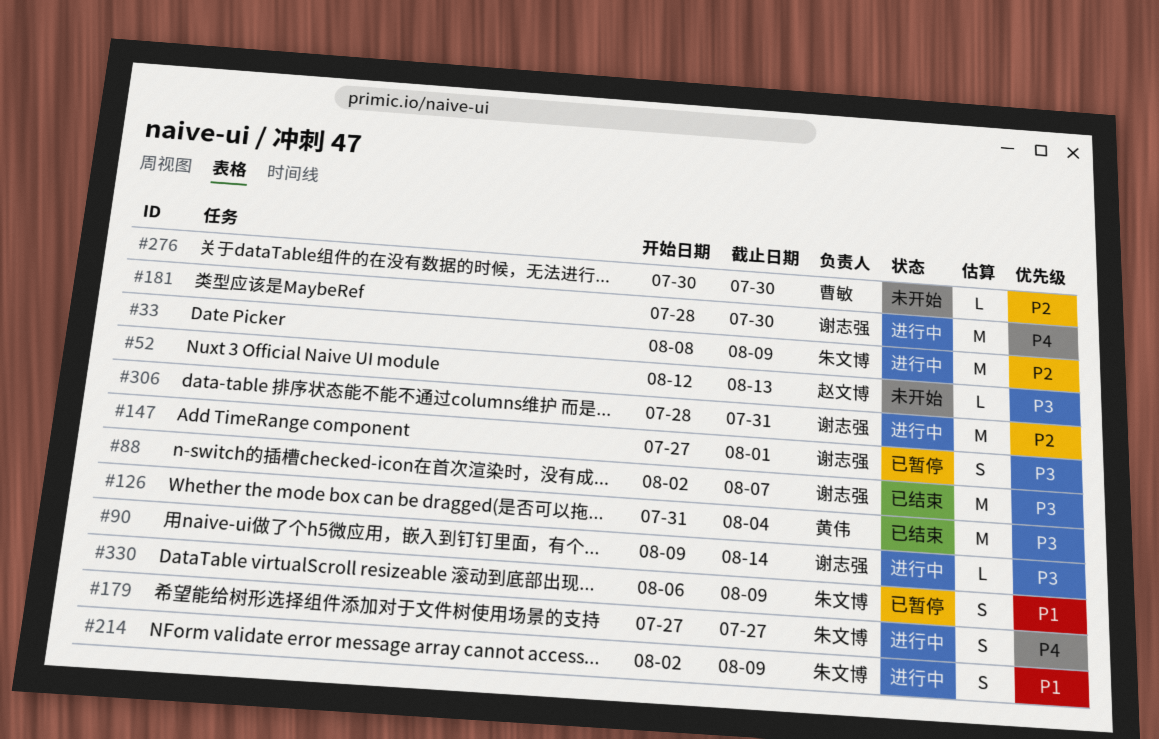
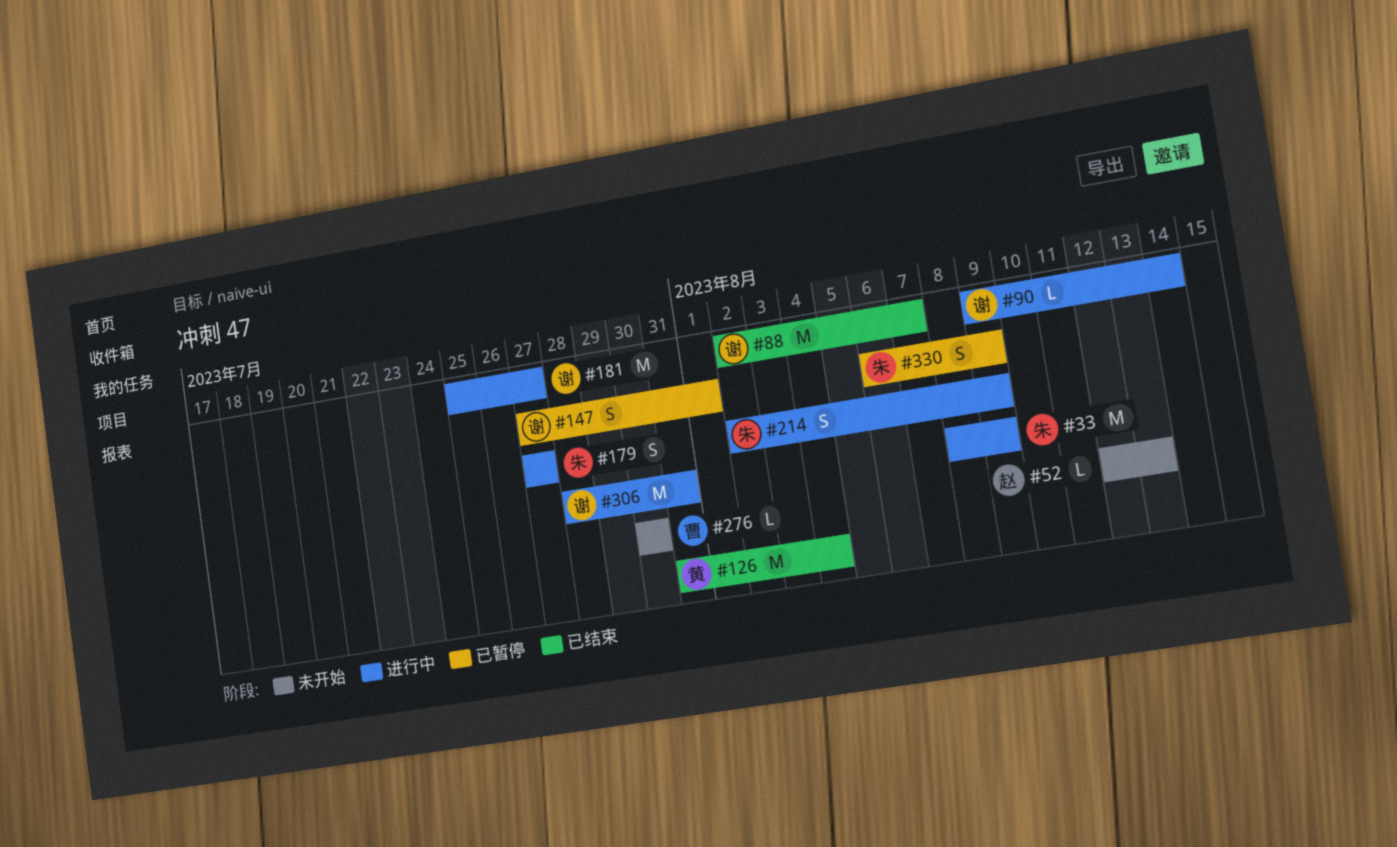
#181, start: Jul 28 -> Jul 25
#181, due: Jul 30 -> Jul 27

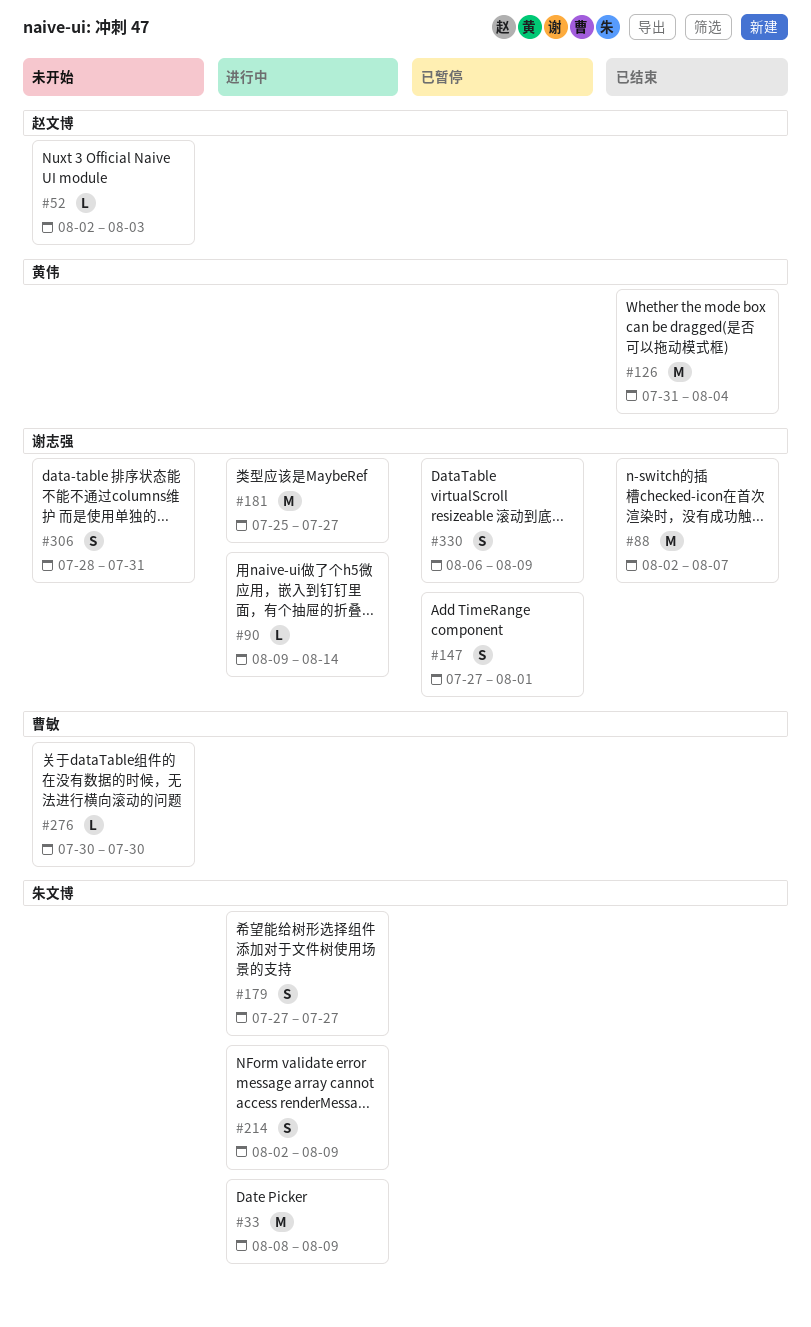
#52, start: Aug 12 -> Aug 2
#52, due: Aug 13 -> Aug 3
#306, status: 进行中 -> 未开始
#306, estimate: M -> S
#330, owner: 朱文博 -> 谢志强

